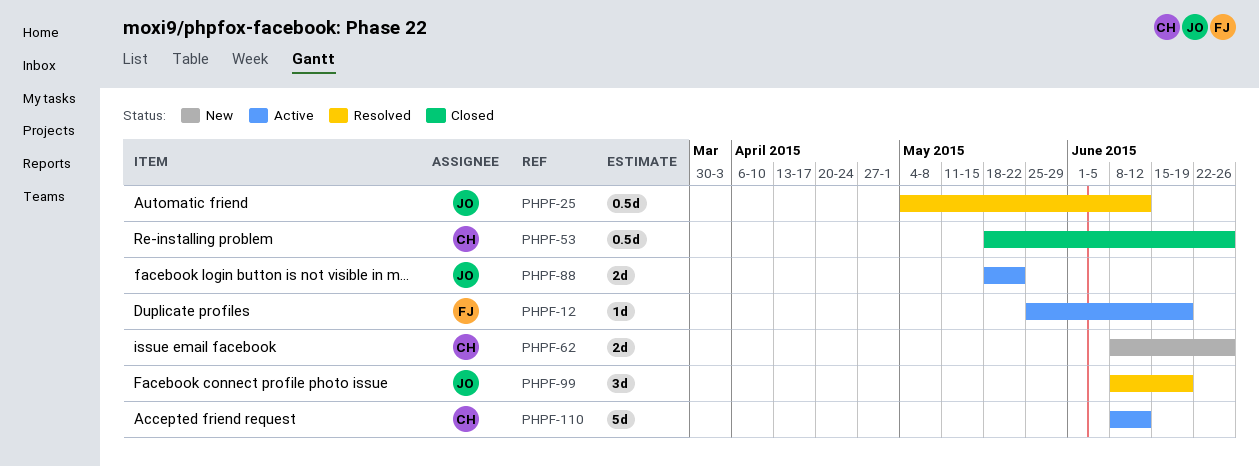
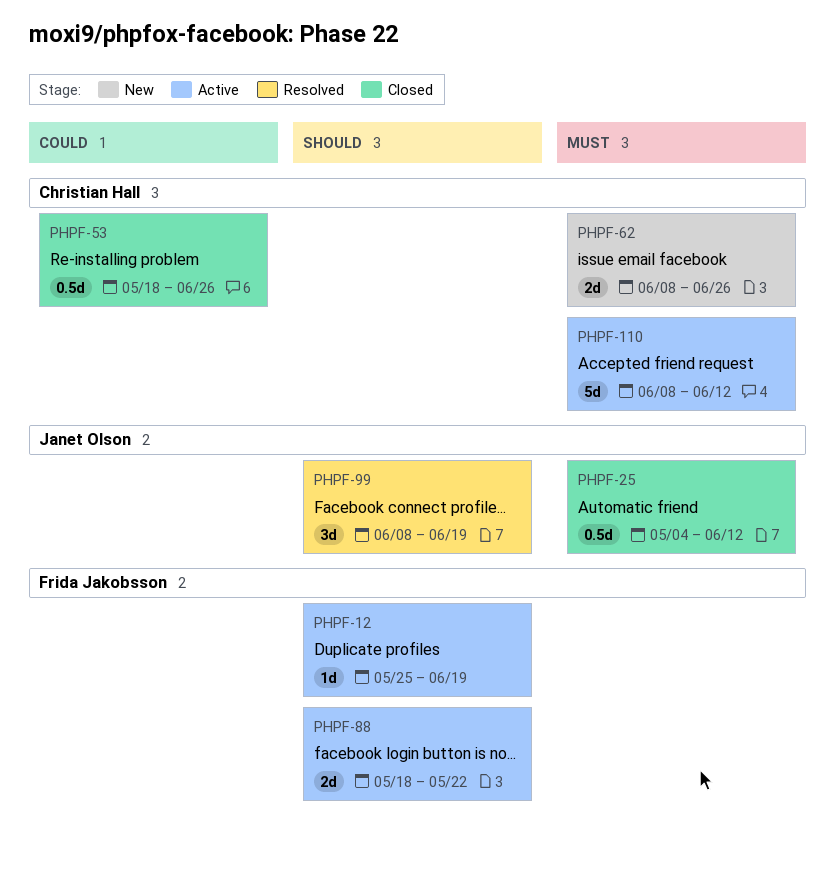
PHPF-25, status: Resolved -> Closed
PHPF-88, owner: Janet Olson -> Frida Jakobsson

